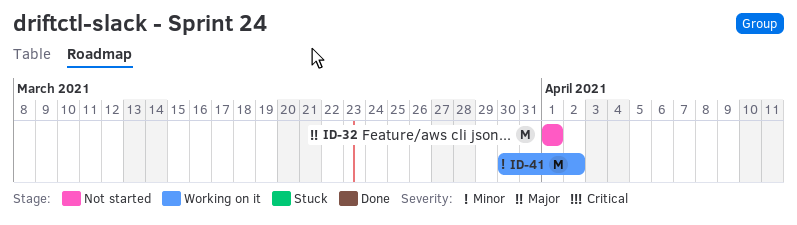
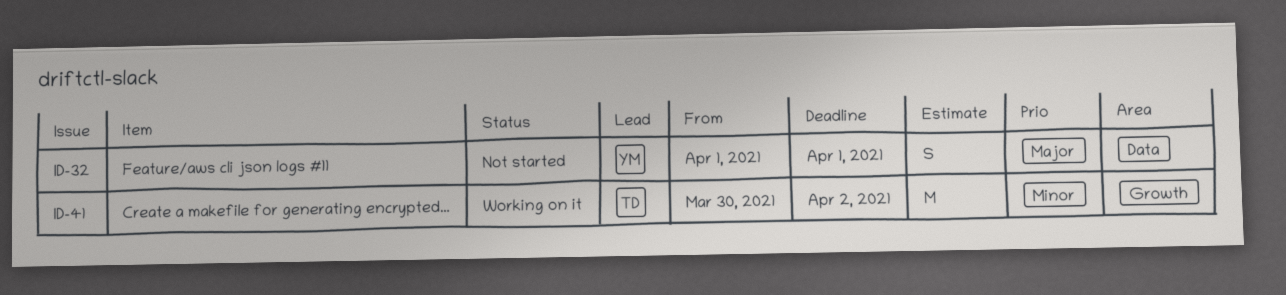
ID-32, estimate: M -> S

